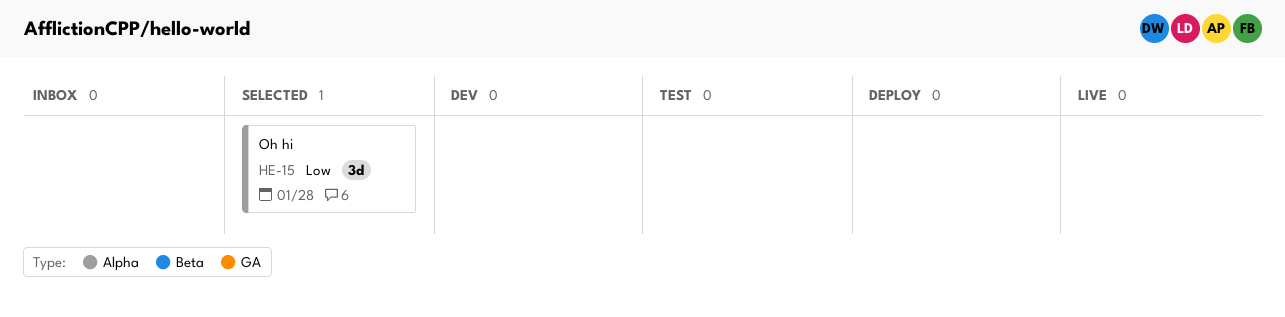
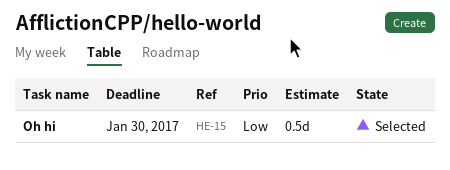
HE-15, estimate: 3d -> 0.5d
HE-15, due: Jan 28 -> Jan 30

